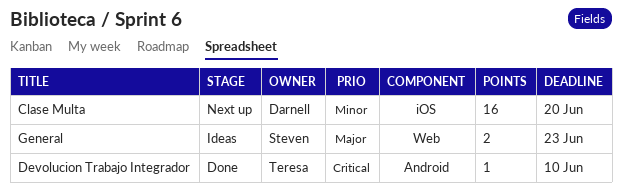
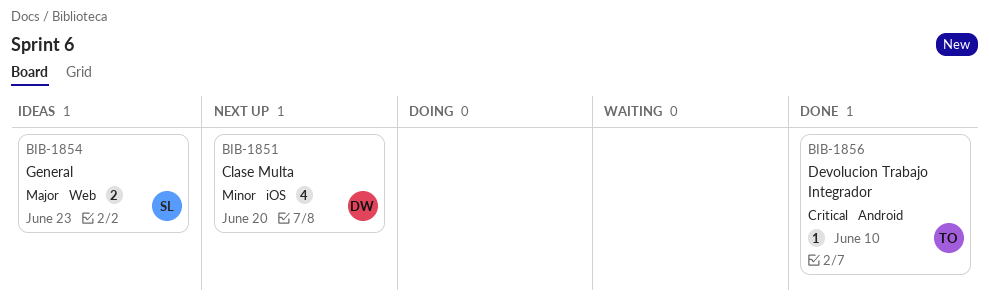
Clase Multa, estimate: 16 -> 4

